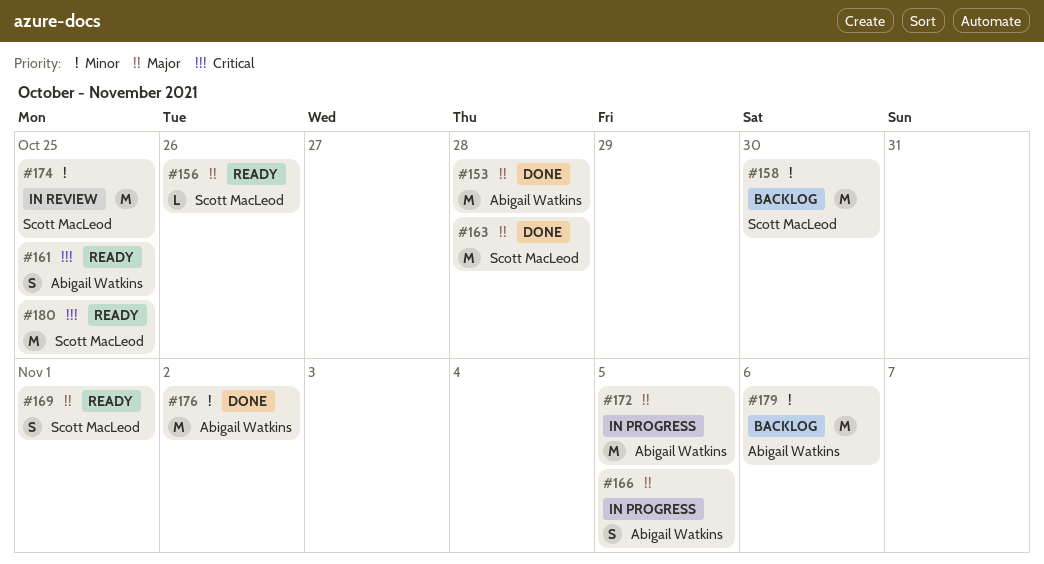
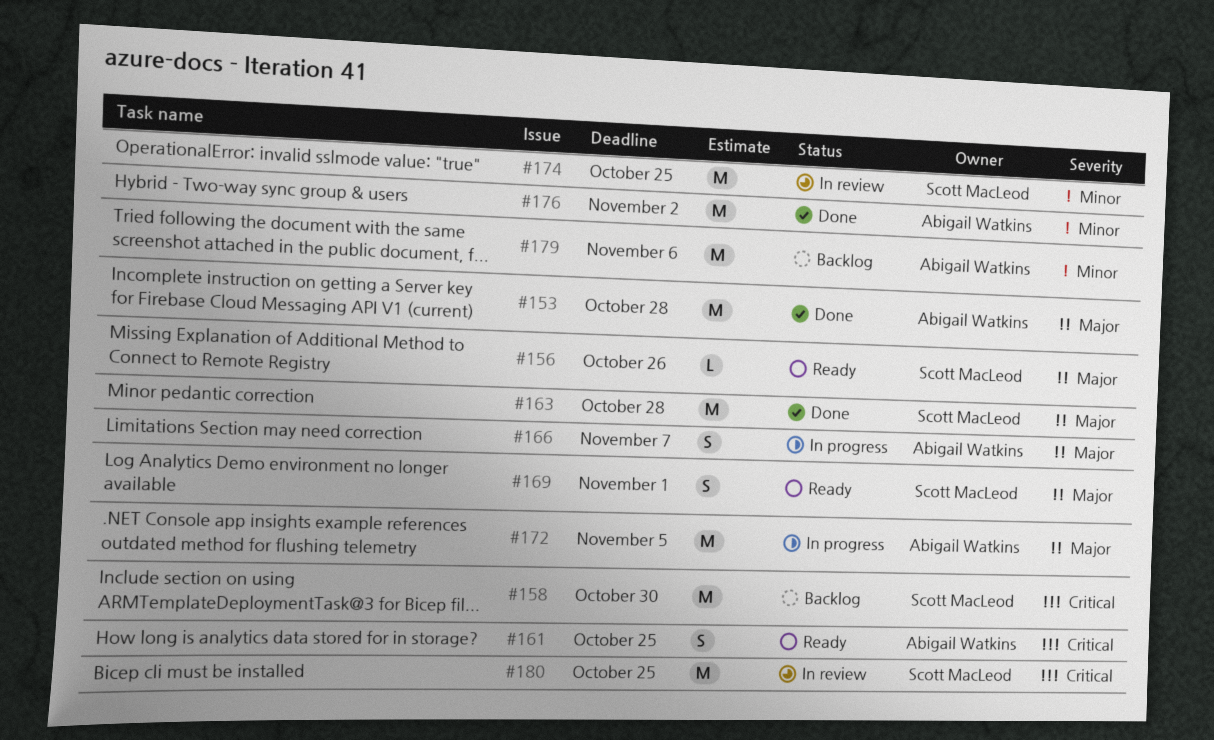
#158, priority: Minor -> Critical
#166, due: Nov 5 -> Nov 7
#180, status: Ready -> In review

